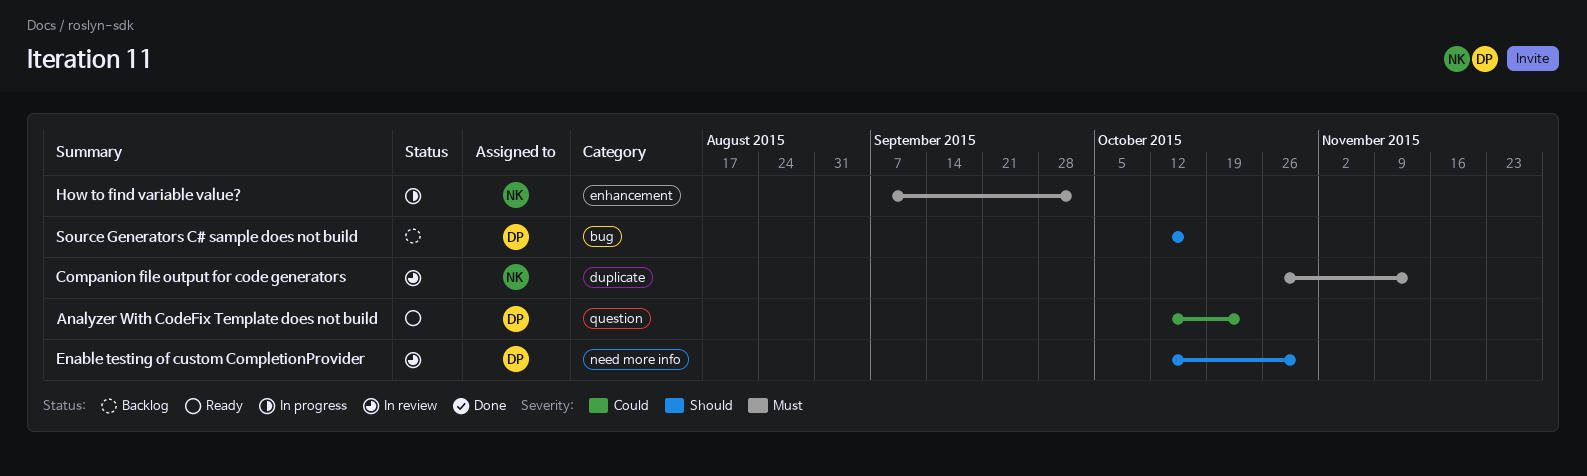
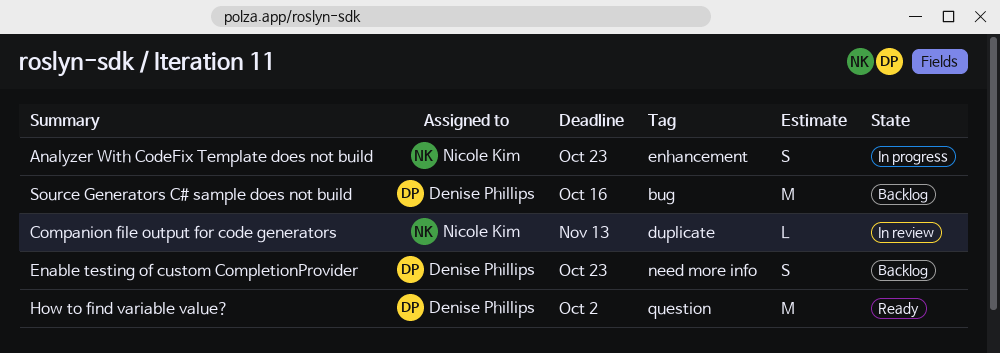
Analyzer With CodeFix Template does not build, status: Ready -> In progress
Analyzer With CodeFix Template does not build, owner: Denise Phillips -> Nicole Kim
Analyzer With CodeFix Template does not build, label: question -> enhancement
Enable testing of custom CompletionProvider, status: In review -> Backlog
Enable testing of custom CompletionProvider, due: Oct 30 -> Oct 23
How to find variable value?, status: In progress -> Ready
How to find variable value?, owner: Nicole Kim -> Denise Phillips
How to find variable value?, label: enhancement -> question

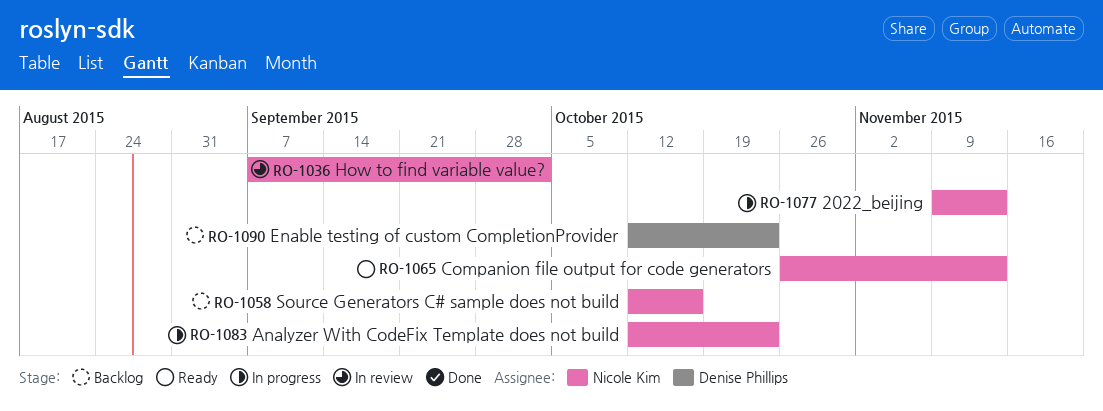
2022_beijing: none -> present
Companion file output for code generators, status: In review -> Ready
How to find variable value?, status: Ready -> In review
How to find variable value?, owner: Denise Phillips -> Nicole Kim
Source Generators C# sample does not build, owner: Denise Phillips -> Nicole Kim

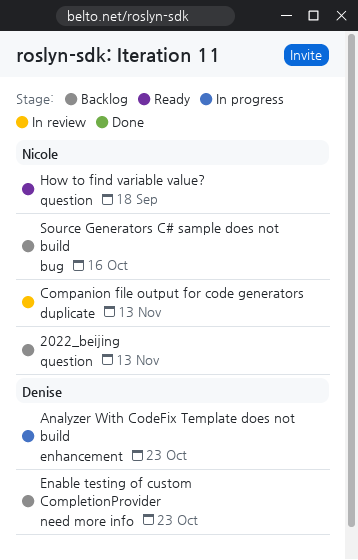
2022_beijing, status: In progress -> Backlog
Analyzer With CodeFix Template does not build, owner: Nicole Kim -> Denise Phillips
Companion file output for code generators, status: Ready -> In review
How to find variable value?, status: In review -> Ready
How to find variable value?, due: Oct 2 -> Sep 18

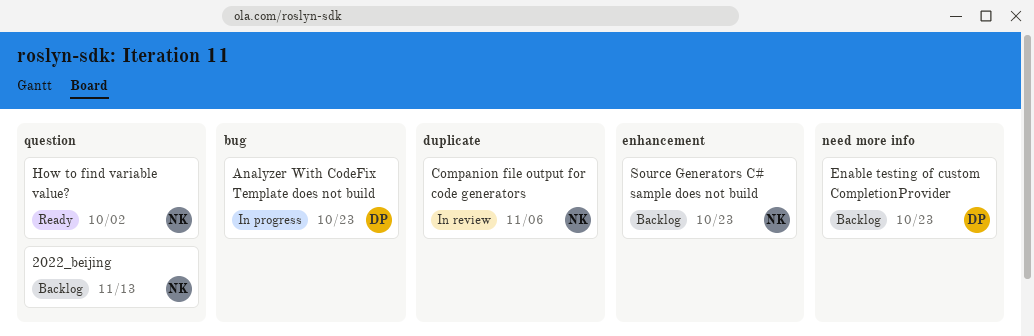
Analyzer With CodeFix Template does not build, label: enhancement -> bug
Companion file output for code generators, due: Nov 13 -> Nov 6
How to find variable value?, due: Sep 18 -> Oct 2
Source Generators C# sample does not build, label: bug -> enhancement
Source Generators C# sample does not build, due: Oct 16 -> Oct 23

